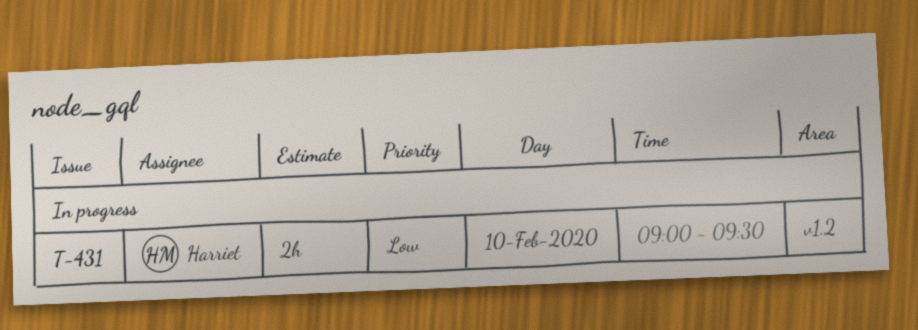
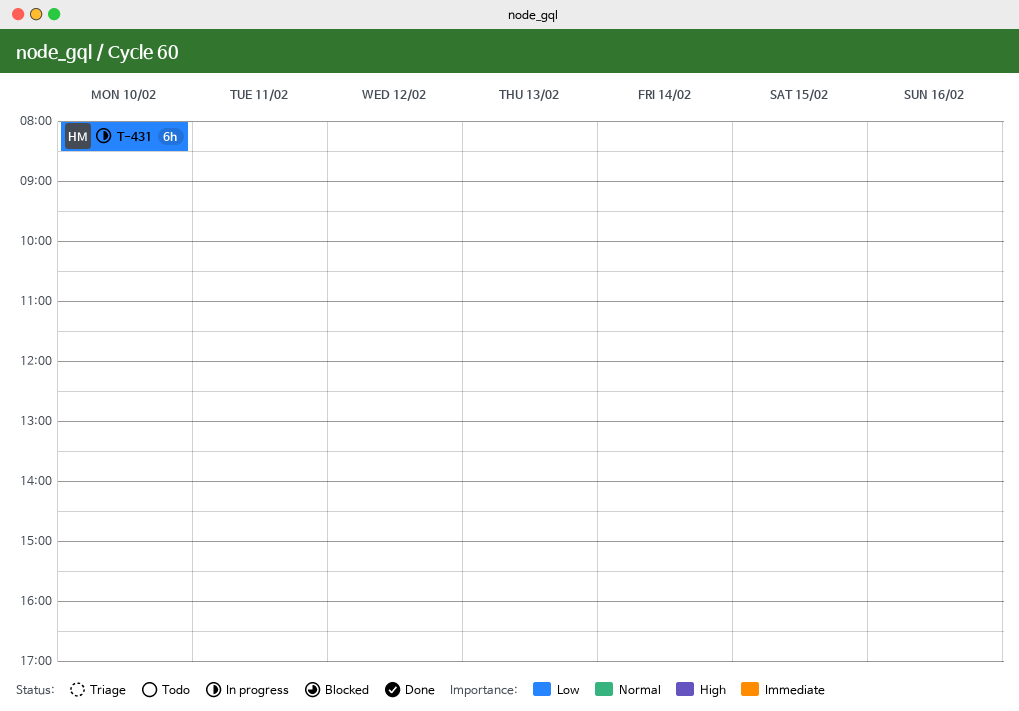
T-431, estimate: 2h -> 6h
T-431, begins: 09:00 -> 08:00
T-431, ends: 09:30 -> 08:30

